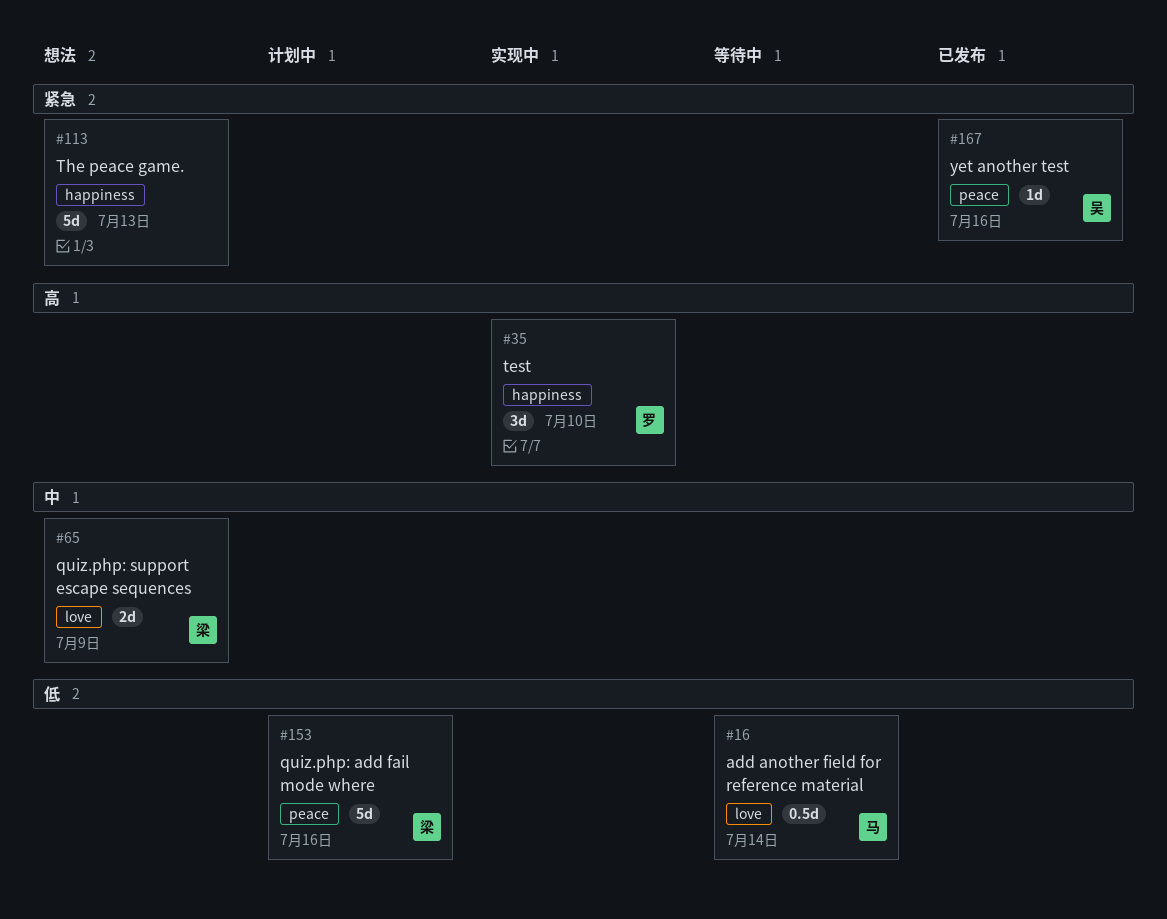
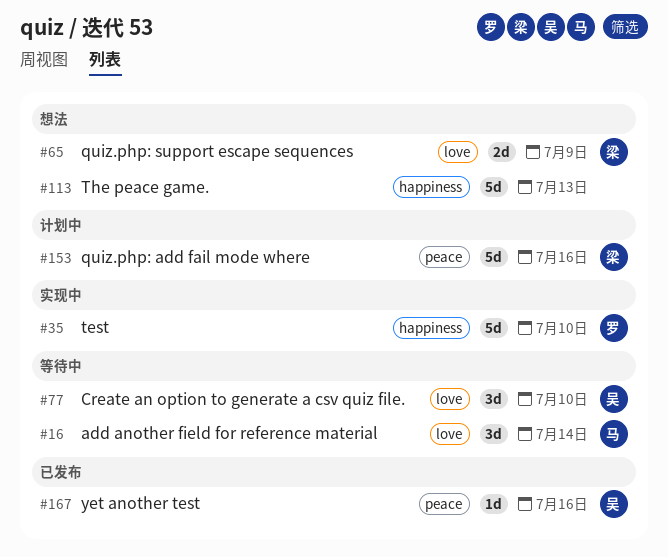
#16, estimate: 0.5d -> 3d
#35, estimate: 3d -> 5d
#77: none -> present

